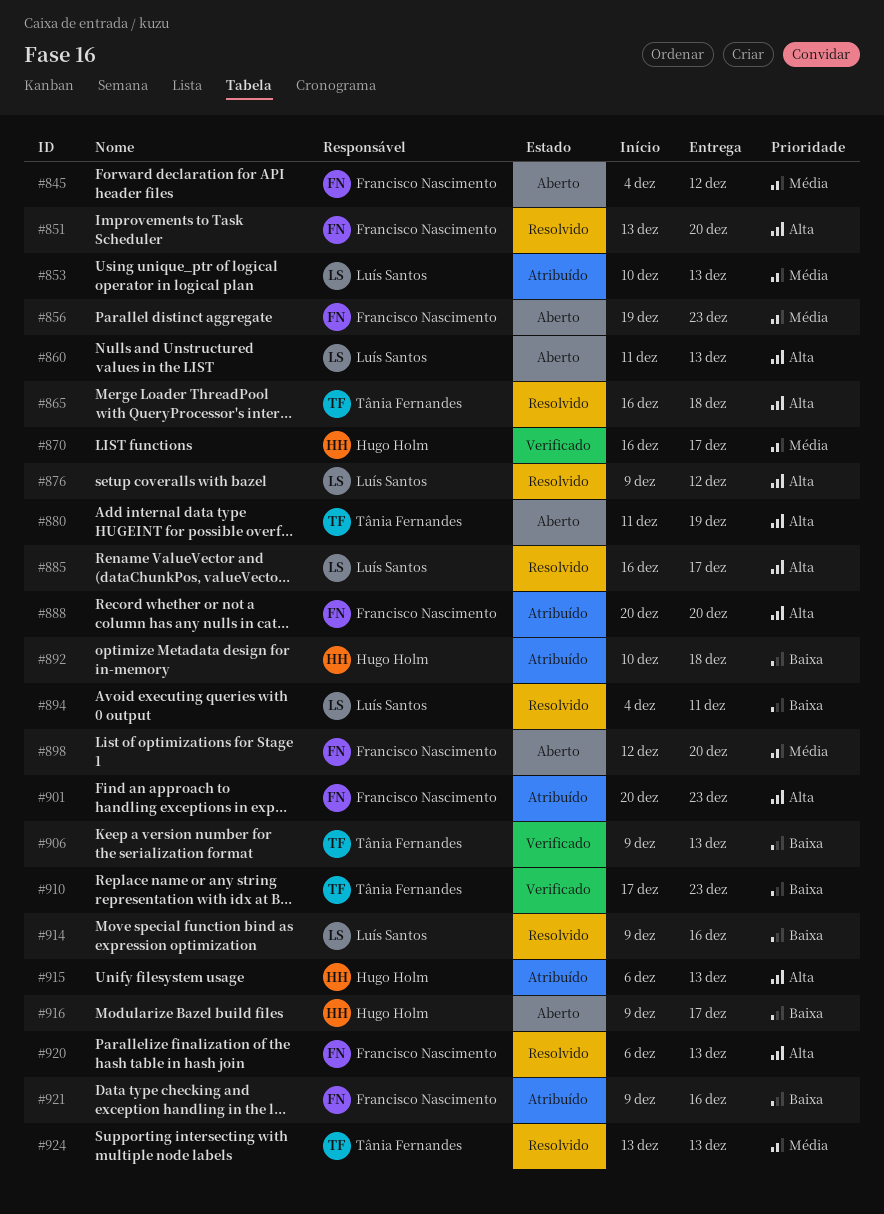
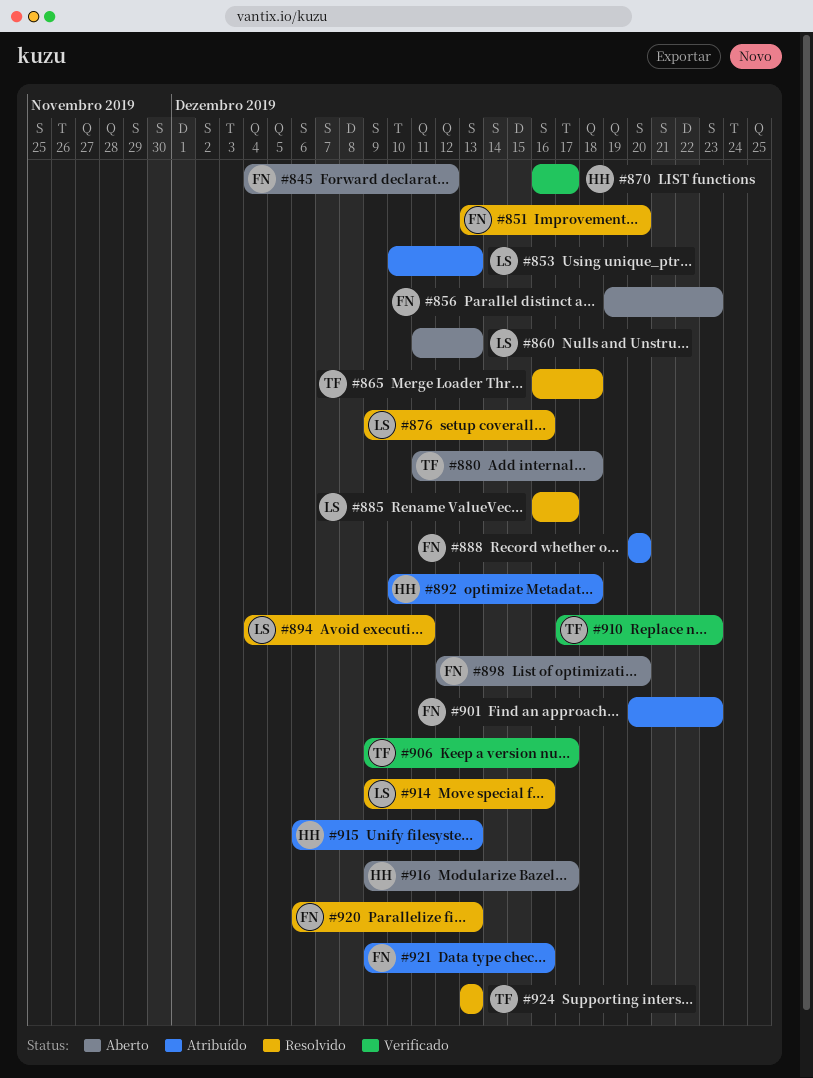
#876, due: Dec 12 -> Dec 16
#880, due: Dec 19 -> Dec 18
#906, due: Dec 13 -> Dec 17

